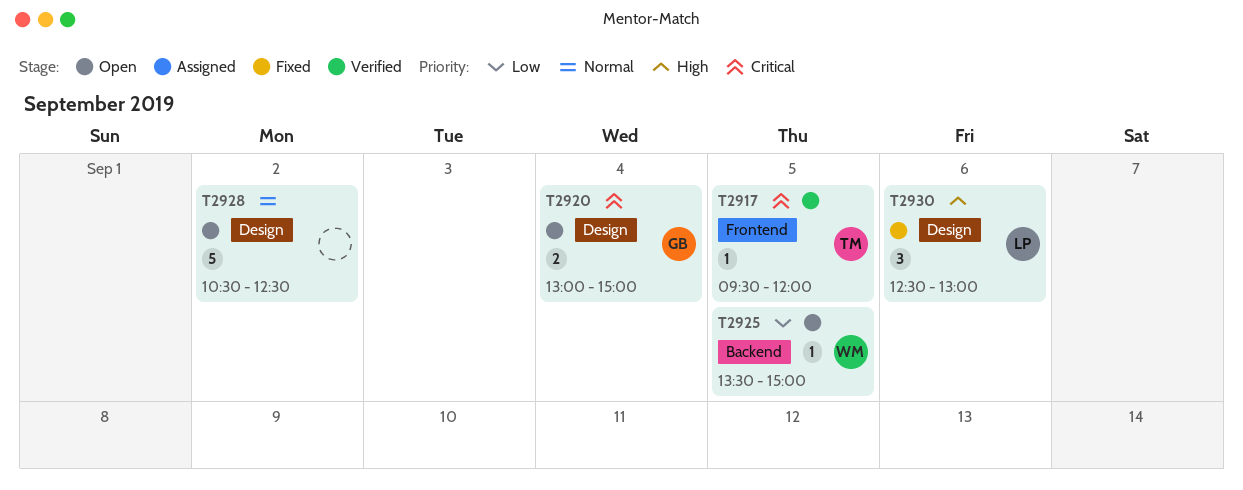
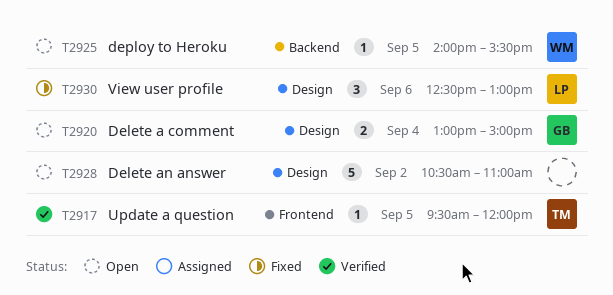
T2925, begins: 13:30 -> 14:00
T2925, ends: 15:00 -> 15:30
T2928, ends: 12:30 -> 11:00

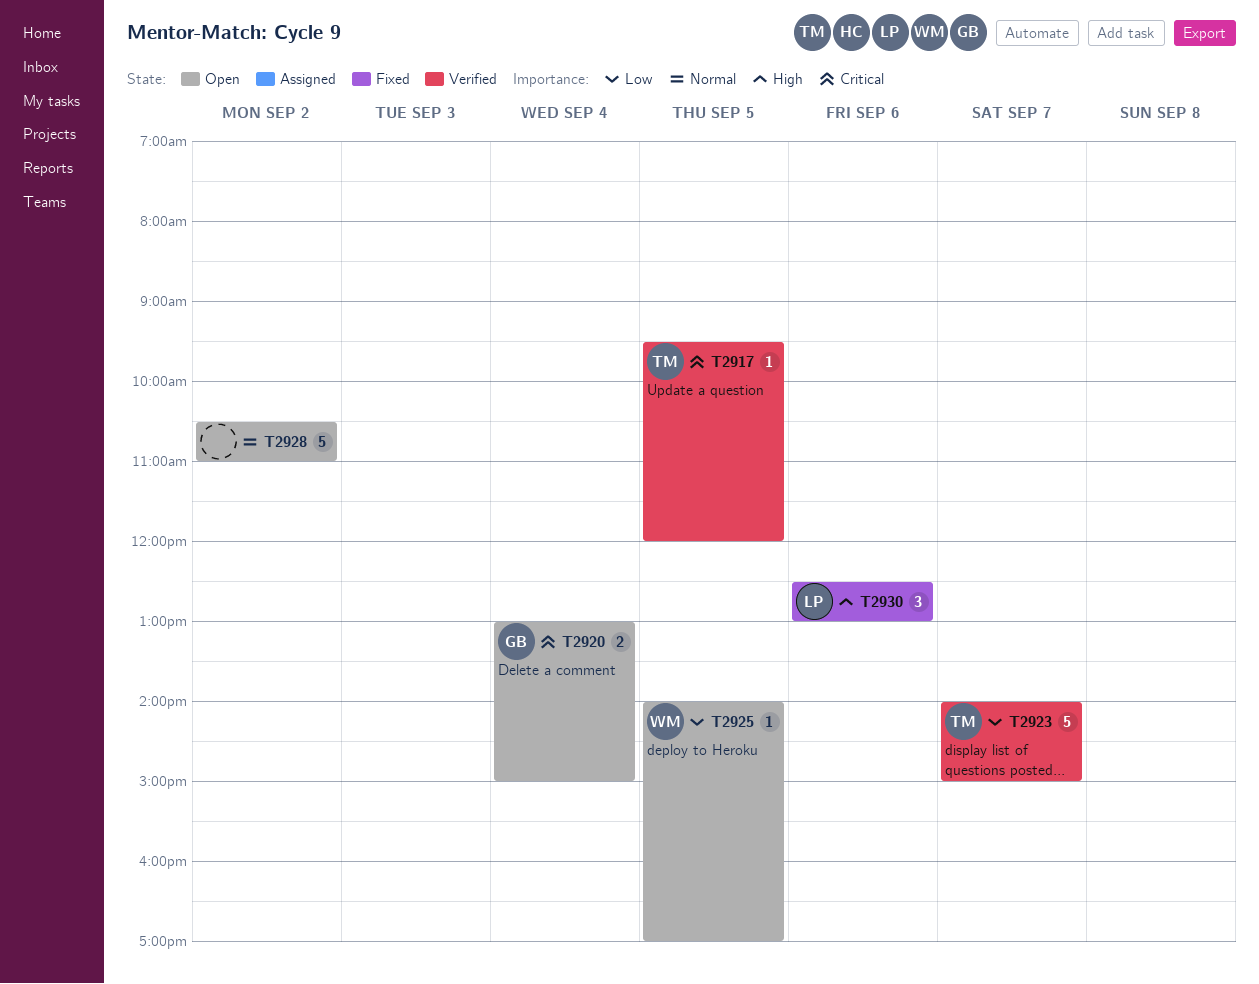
T2923: none -> present
T2925, ends: 15:30 -> 17:00

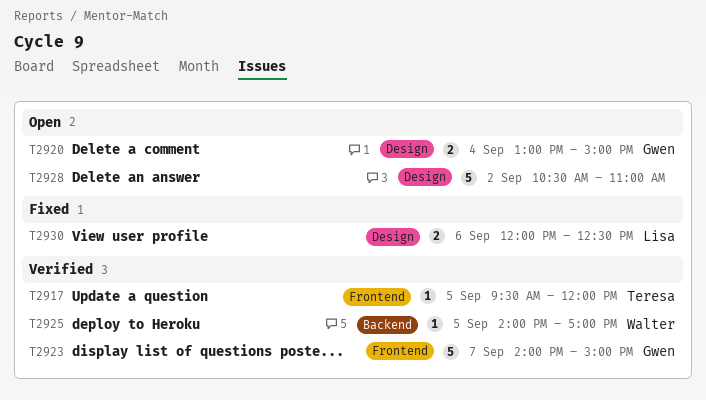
T2923, owner: Teresa -> Gwen
T2925, status: Open -> Verified
T2930, estimate: 3 -> 2
T2930, begins: 12:30 -> 12:00
T2930, ends: 13:00 -> 12:30

